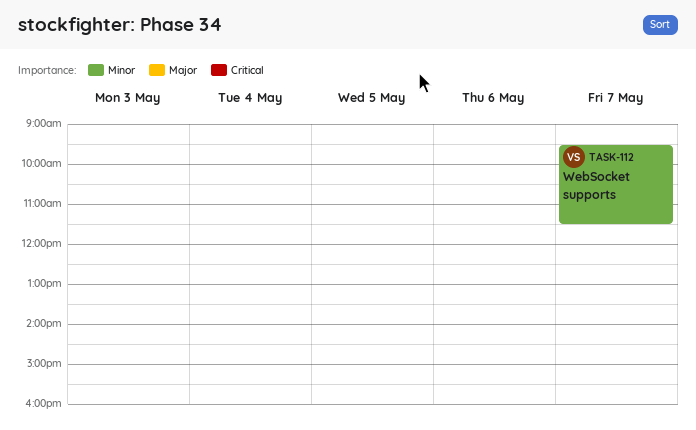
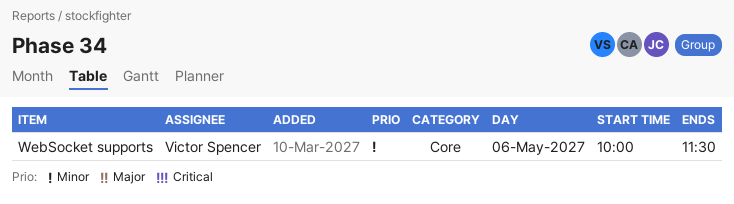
WebSocket supports, day: May 7 -> May 6
WebSocket supports, begins: 09:30 -> 10:00

